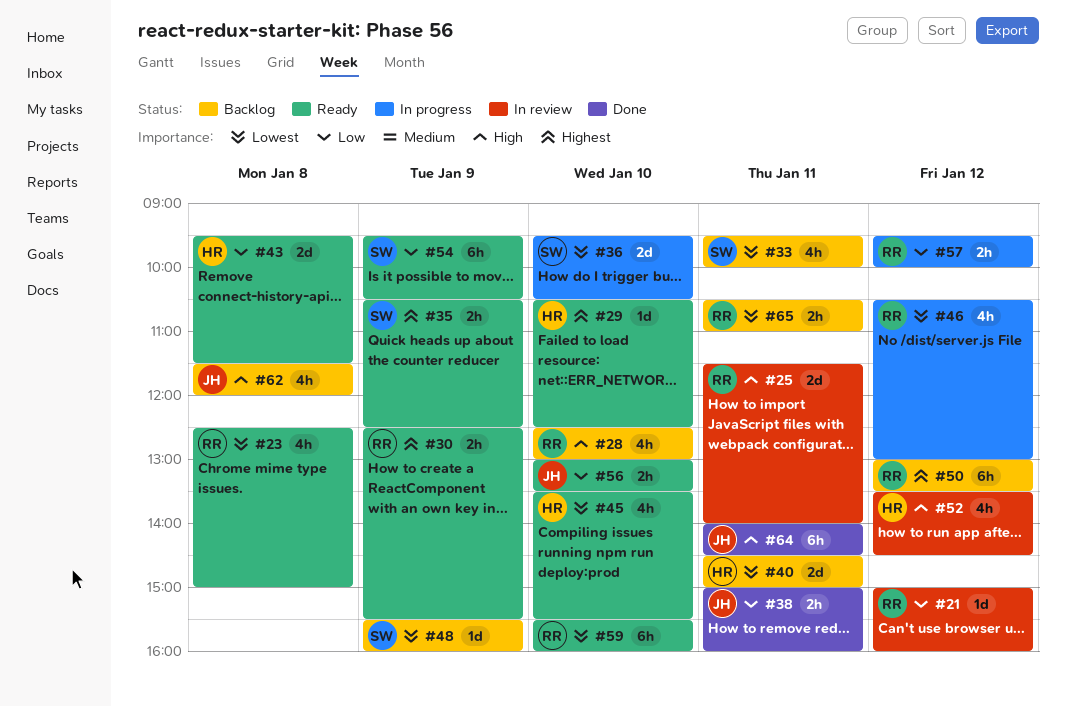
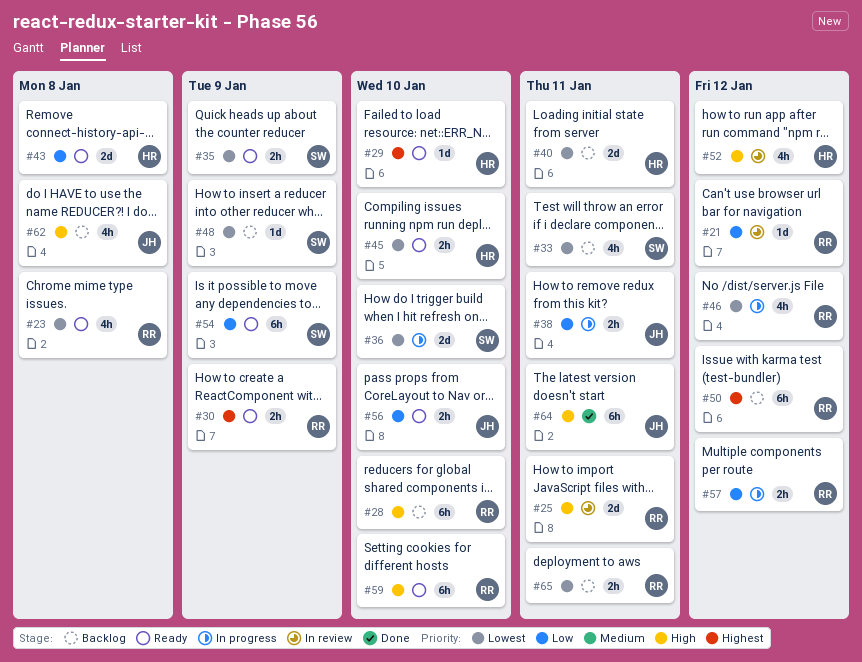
#28, estimate: 4h -> 6h
#35, priority: Highest -> Lowest
#38, status: Done -> In progress
#45, estimate: 4h -> 2h
#59, priority: Lowest -> High

